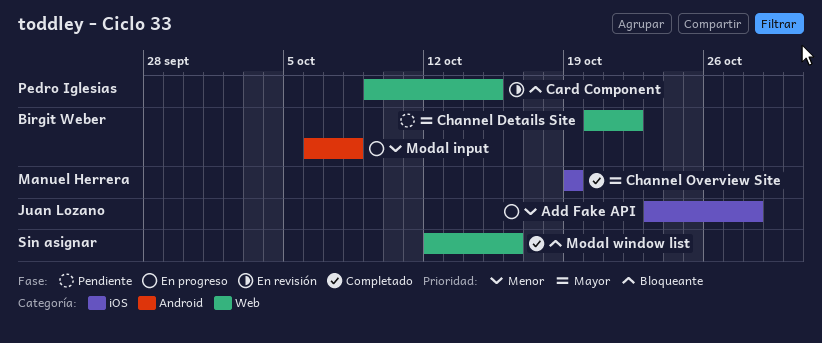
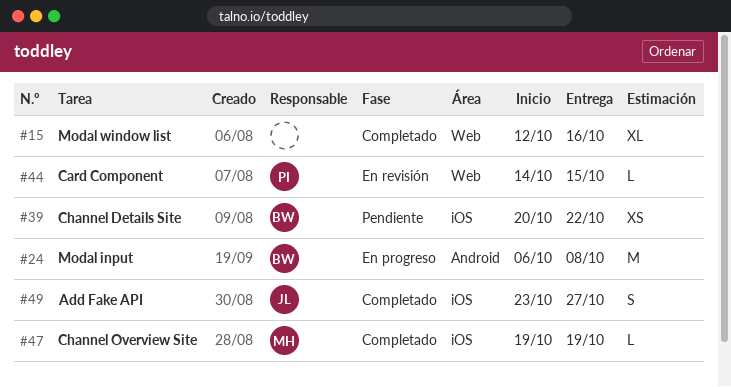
Add Fake API, status: En progreso -> Completado
Add Fake API, due: Oct 28 -> Oct 27
Card Component, start: Oct 9 -> Oct 14
Channel Details Site, label: Web -> iOS

